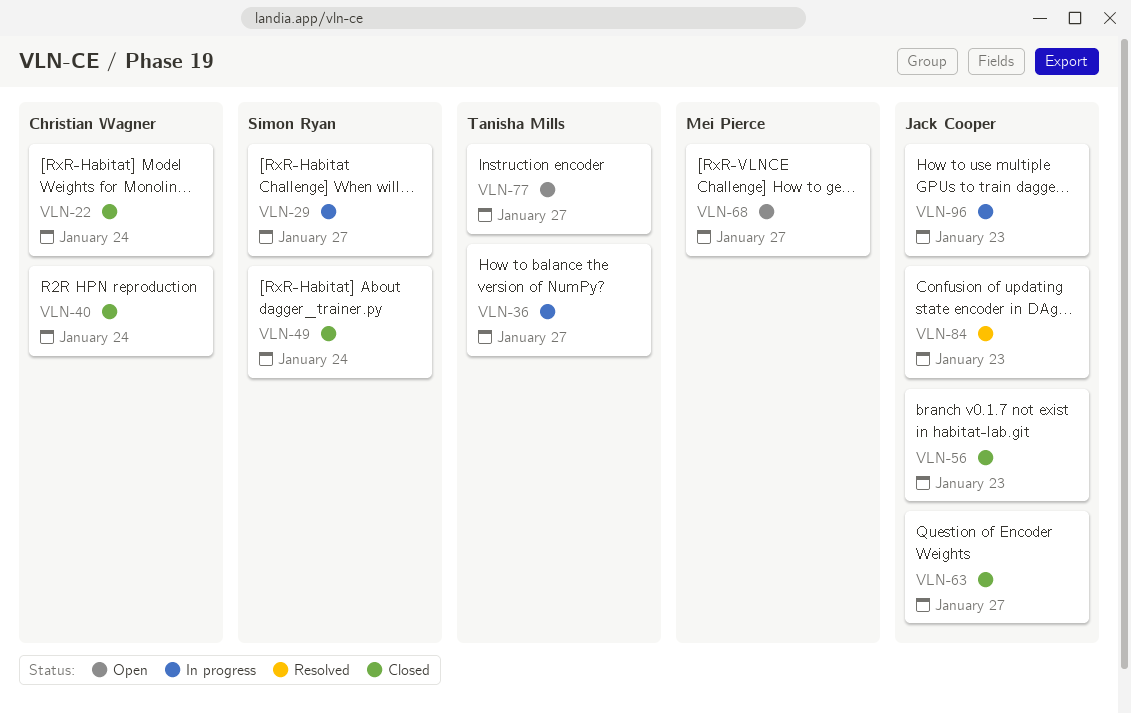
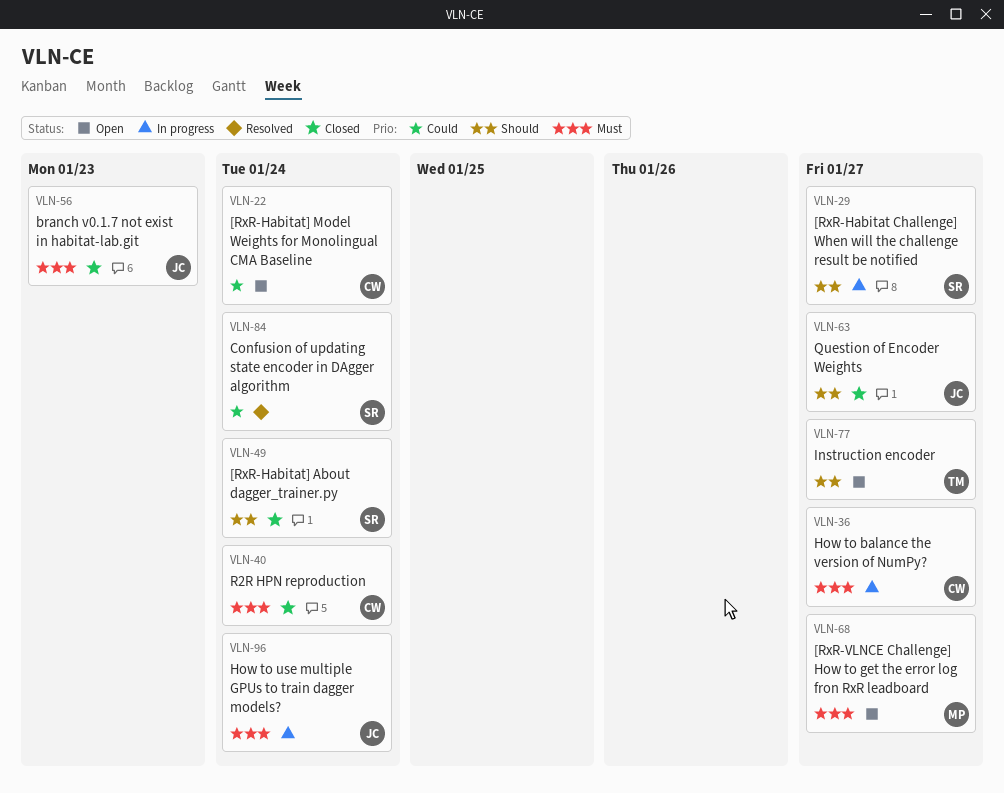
VLN-22, status: Closed -> Open
VLN-36, owner: Tanisha Mills -> Christian Wagner
VLN-84, owner: Jack Cooper -> Simon Ryan
VLN-84, due: Jan 23 -> Jan 24
VLN-96, due: Jan 23 -> Jan 24

